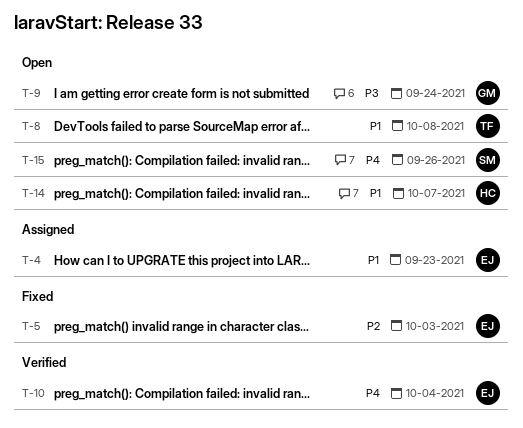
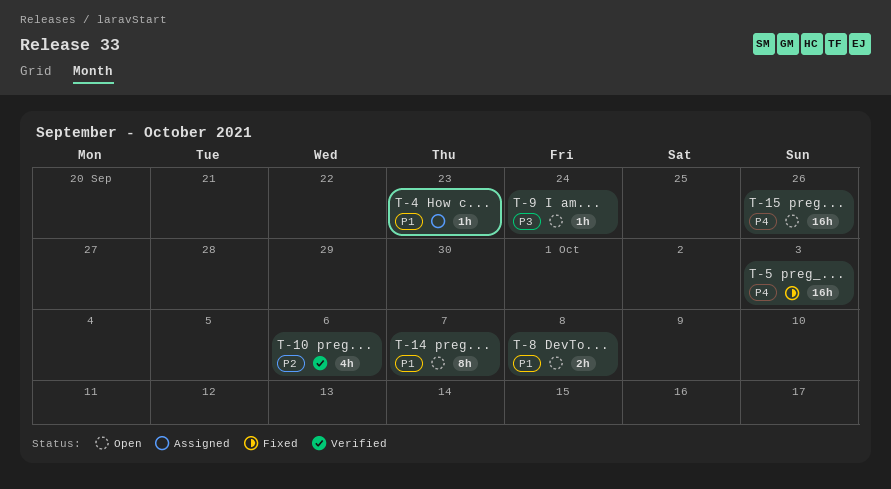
T-5, priority: P2 -> P4
T-10, priority: P4 -> P2
T-10, due: Oct 4 -> Oct 6

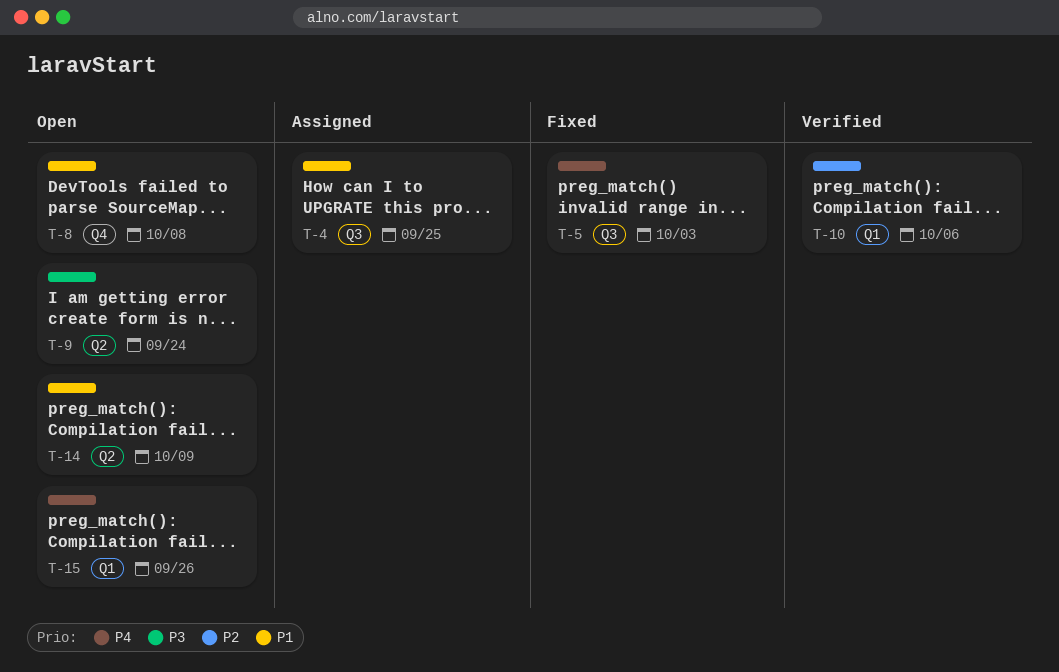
T-4, due: Sep 23 -> Sep 25
T-14, due: Oct 7 -> Oct 9

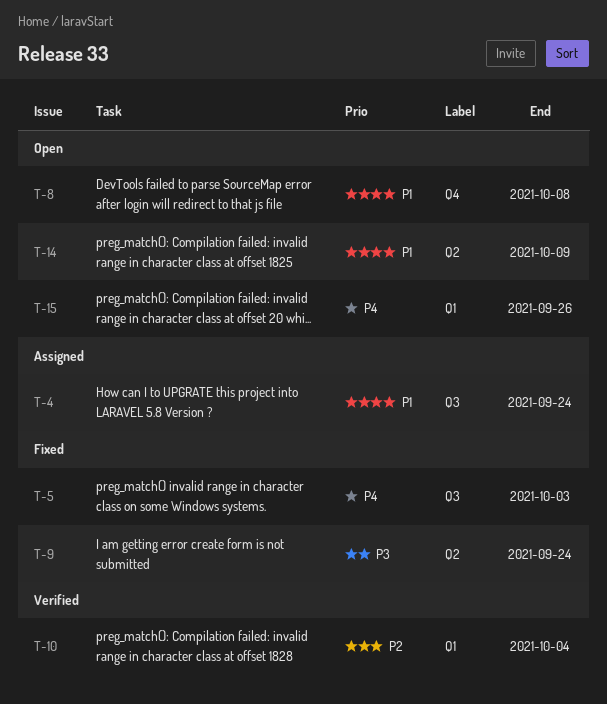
T-4, due: Sep 25 -> Sep 24
T-9, status: Open -> Fixed
T-10, due: Oct 6 -> Oct 4

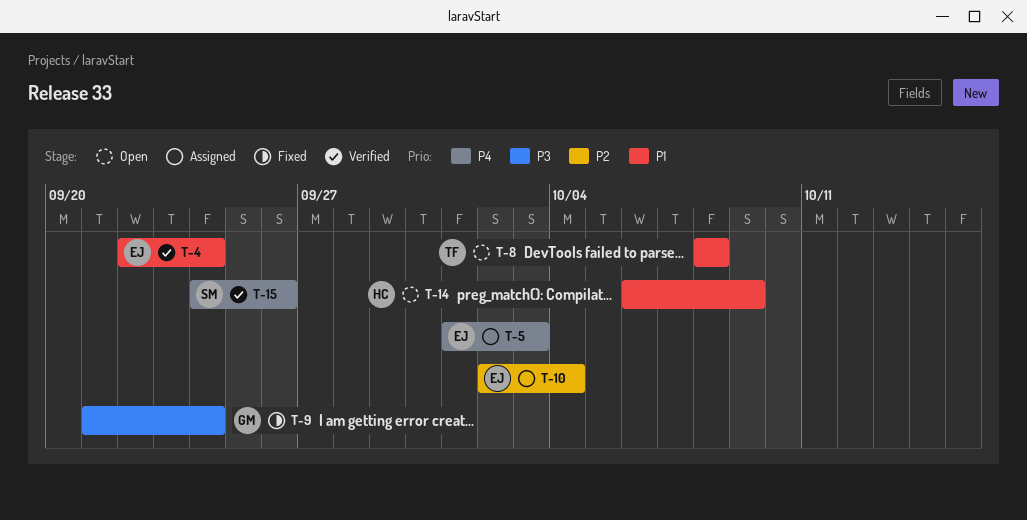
T-4, status: Assigned -> Verified
T-5, status: Fixed -> Assigned
T-10, status: Verified -> Assigned
T-15, status: Open -> Verified

